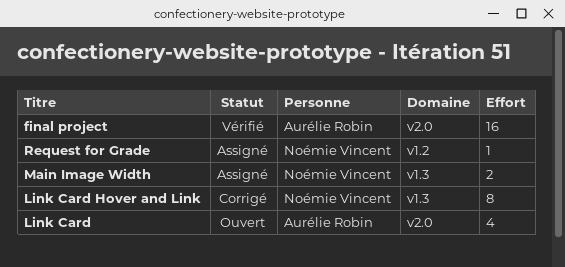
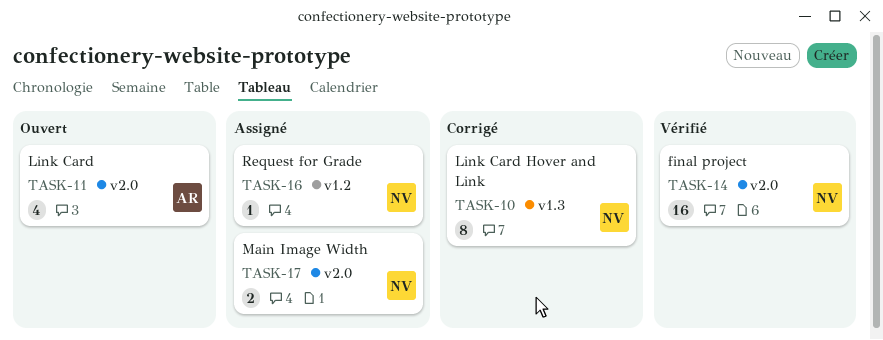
final project, owner: Aurélie Robin -> Noémie Vincent
Main Image Width, label: v1.3 -> v2.0

